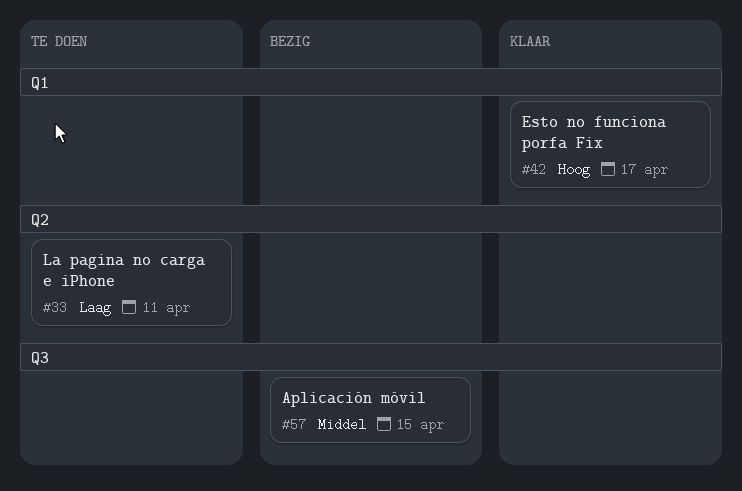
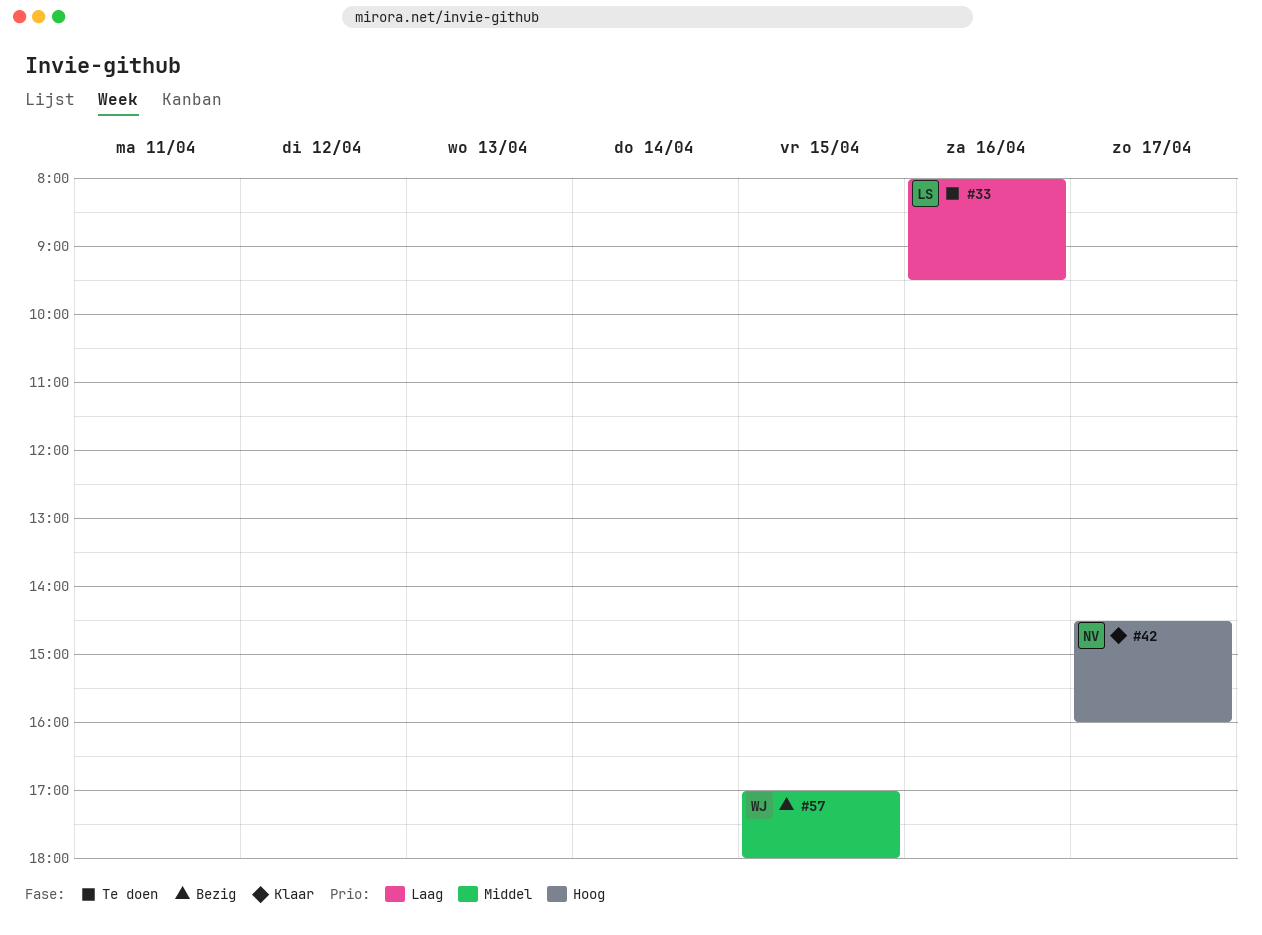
#33, day: Apr 11 -> Apr 16

